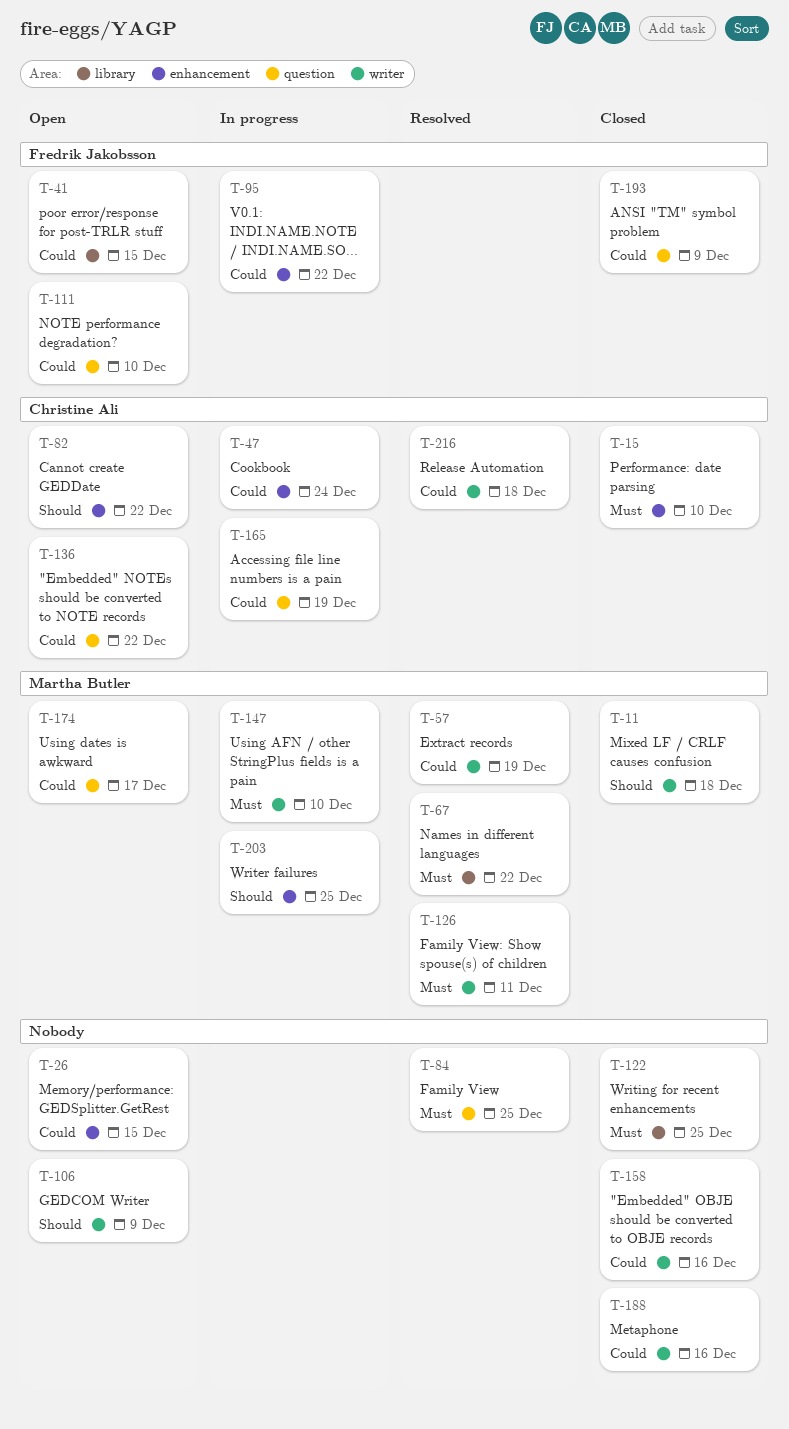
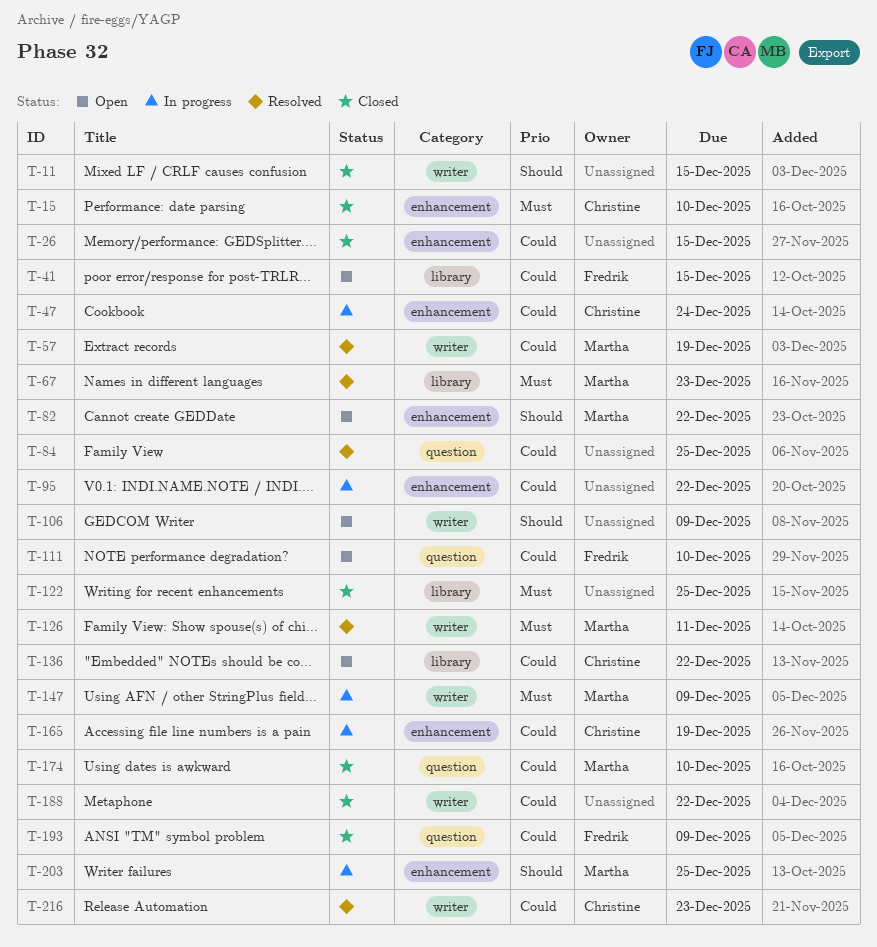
T-11, owner: Martha Butler -> none
T-11, due: Dec 18 -> Dec 15
T-26, status: Open -> Closed
T-67, due: Dec 22 -> Dec 23
T-82, owner: Christine Ali -> Martha Butler
T-84, priority: Must -> Could
T-95, owner: Fredrik Jakobsson -> none
T-136, label: question -> library
T-147, due: Dec 10 -> Dec 9
T-158: present -> none
T-165, label: question -> enhancement
T-174, status: Open -> Closed
T-174, due: Dec 17 -> Dec 10
T-188, due: Dec 16 -> Dec 22
T-216, due: Dec 18 -> Dec 23

